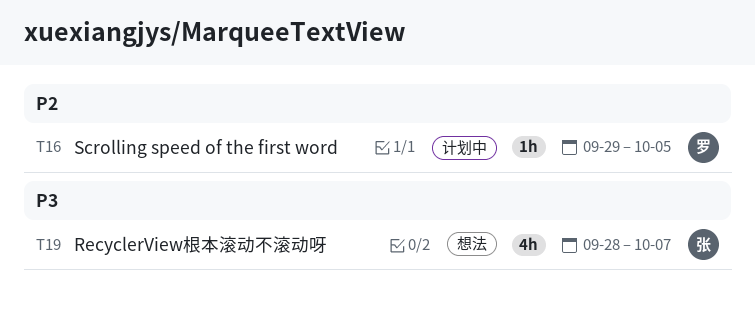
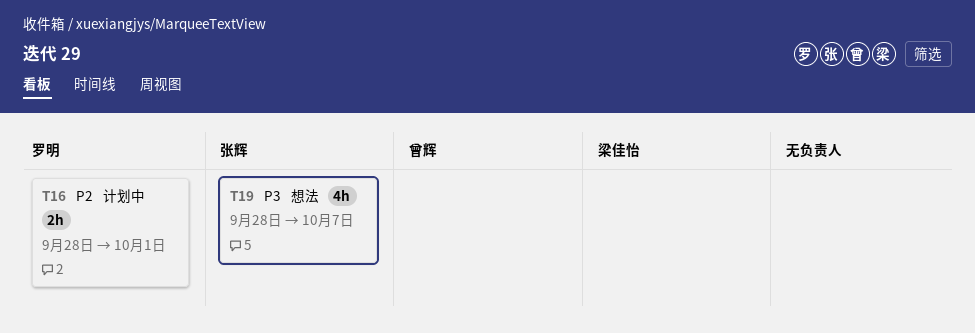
T16, estimate: 1h -> 2h
T16, start: Sep 29 -> Sep 28
T16, due: Oct 5 -> Oct 1

